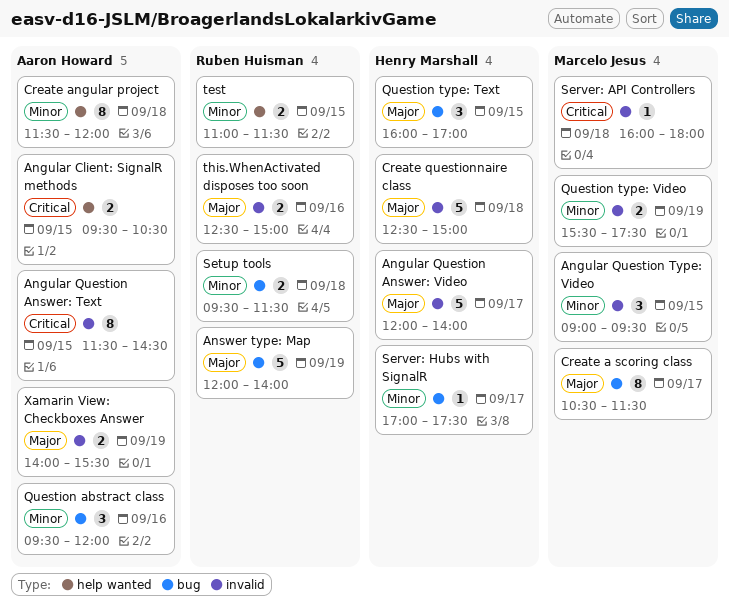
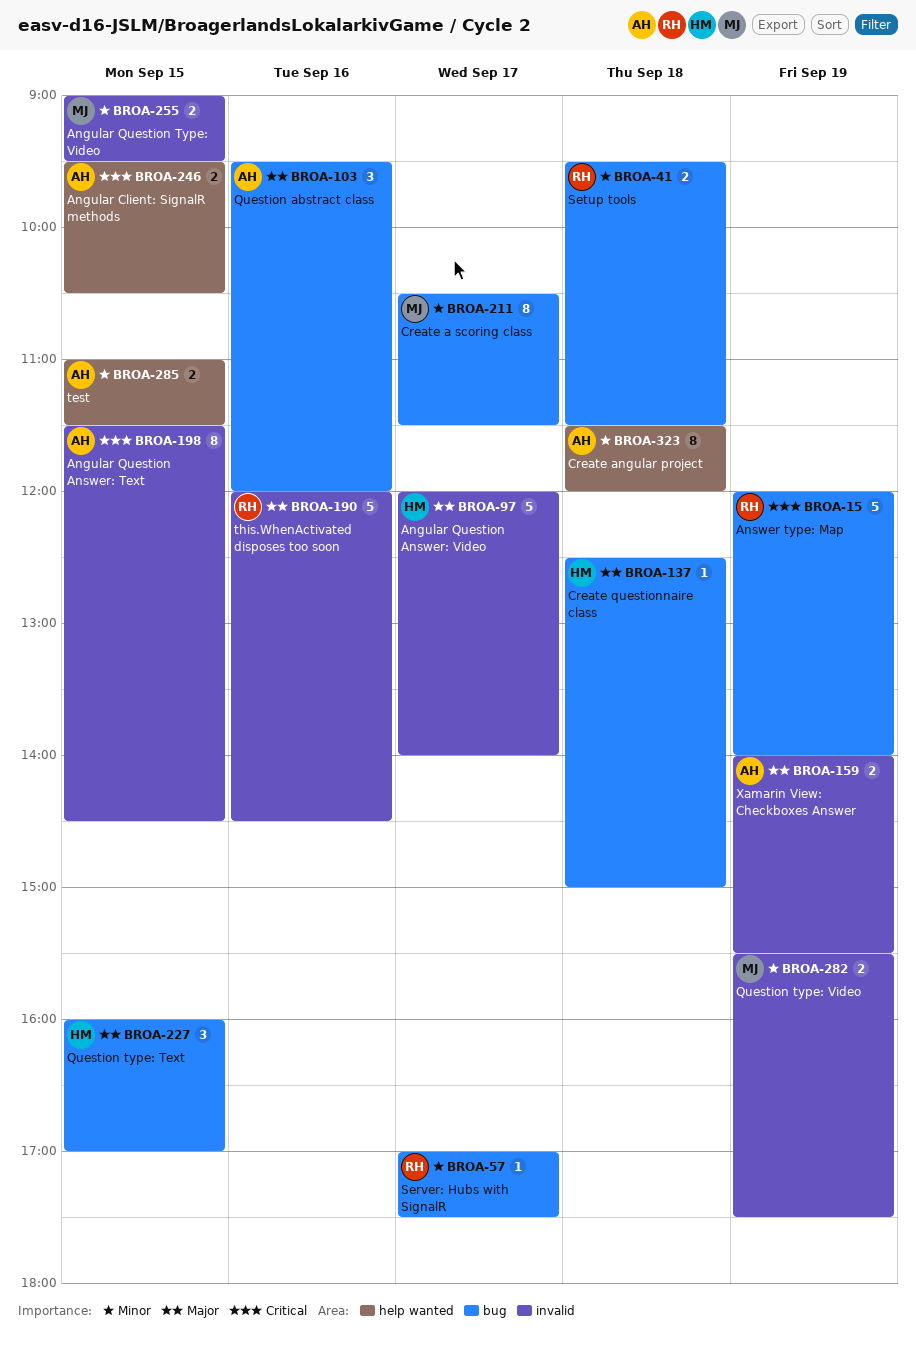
Angular Question Type: Video, estimate: 3 -> 2
Answer type: Map, priority: Major -> Critical
Create a scoring class, priority: Major -> Minor
Create questionnaire class, label: invalid -> bug
Create questionnaire class, estimate: 5 -> 1
Question abstract class, priority: Minor -> Major
Server: API Controllers: present -> none
Server: Hubs with SignalR, owner: Henry Marshall -> Ruben Huisman
test, owner: Ruben Huisman -> Aaron Howard
this.WhenActivated disposes too soon, estimate: 2 -> 5
this.WhenActivated disposes too soon, begins: 12:30 -> 12:00
this.WhenActivated disposes too soon, ends: 15:00 -> 14:30

